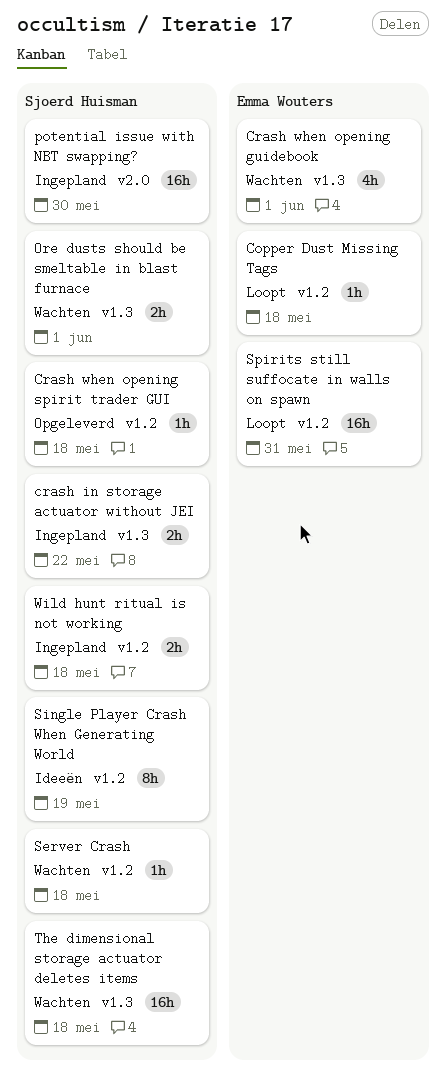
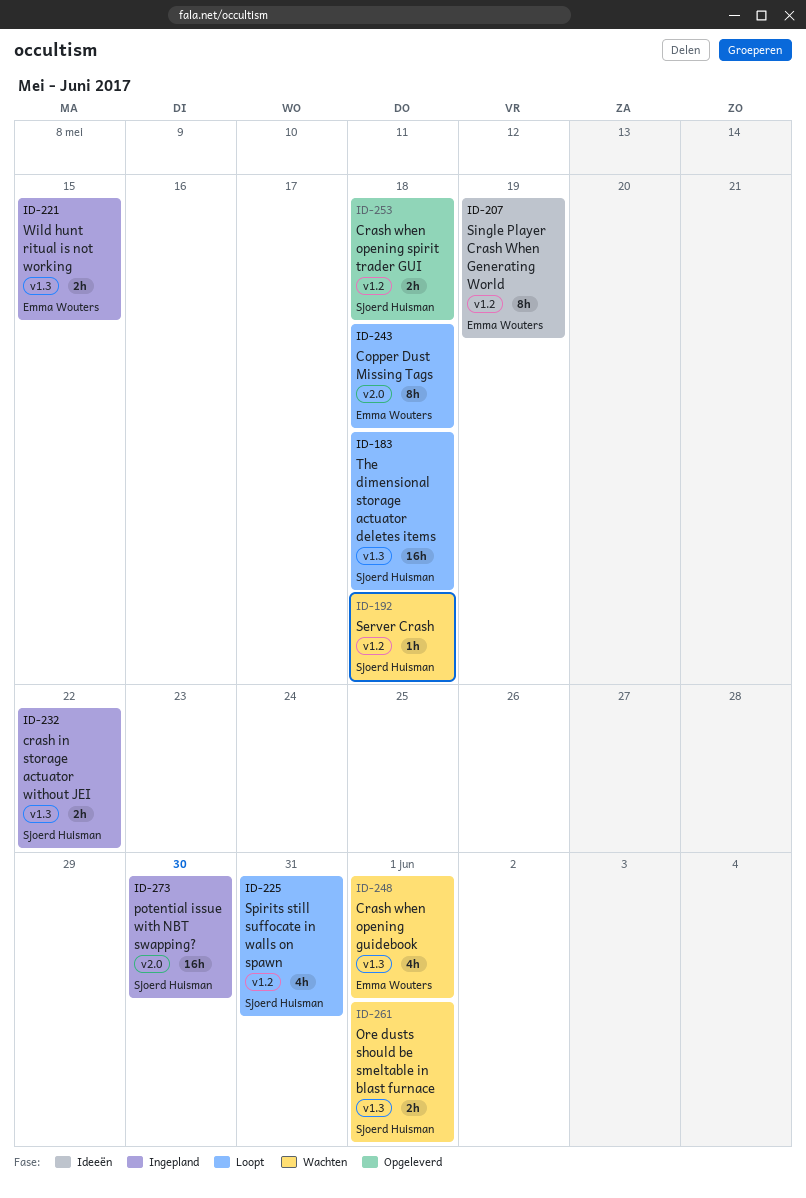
Copper Dust Missing Tags, label: v1.2 -> v2.0
Copper Dust Missing Tags, estimate: 1h -> 8h
Crash when opening spirit trader GUI, estimate: 1h -> 2h
Single Player Crash When Generating World, owner: Sjoerd Huisman -> Emma Wouters
Spirits still suffocate in walls on spawn, owner: Emma Wouters -> Sjoerd Huisman
Spirits still suffocate in walls on spawn, estimate: 16h -> 4h
The dimensional storage actuator deletes items, status: Wachten -> Loopt
Wild hunt ritual is not working, owner: Sjoerd Huisman -> Emma Wouters
Wild hunt ritual is not working, label: v1.2 -> v1.3
Wild hunt ritual is not working, due: May 18 -> May 15

